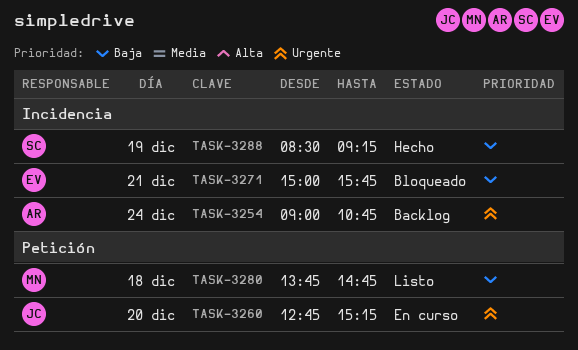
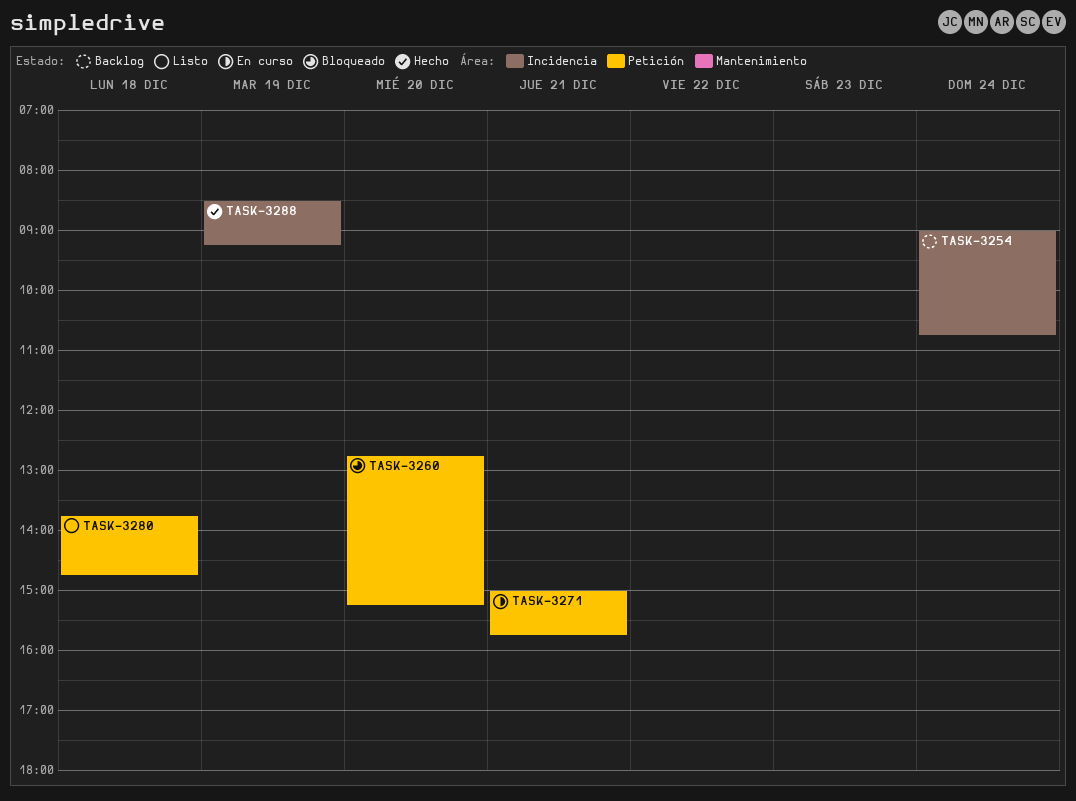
TASK-3260, status: En curso -> Bloqueado
TASK-3271, status: Bloqueado -> En curso
TASK-3271, label: Incidencia -> Petición

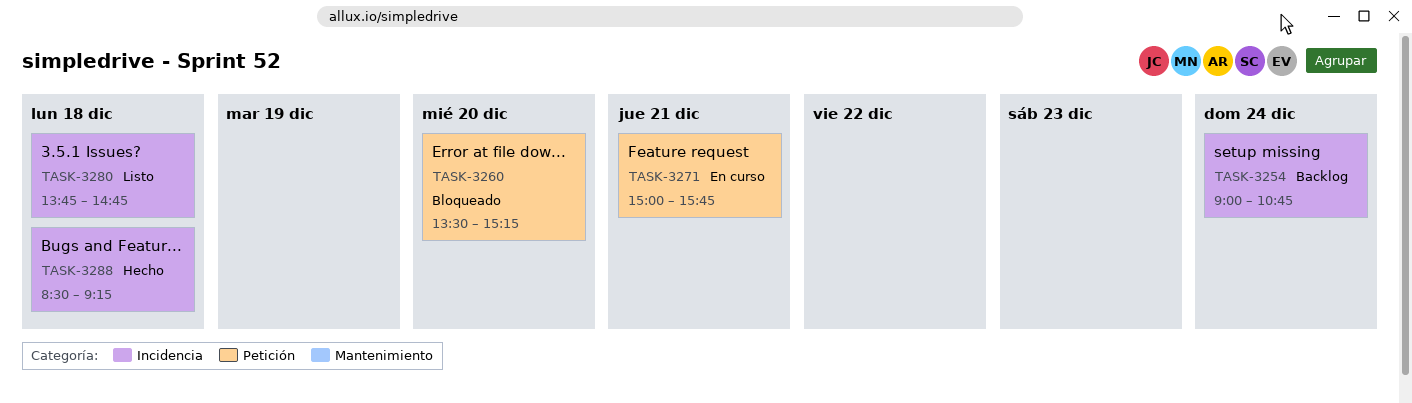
TASK-3260, begins: 12:45 -> 13:30
TASK-3280, label: Petición -> Incidencia
TASK-3288, day: Dec 19 -> Dec 18

